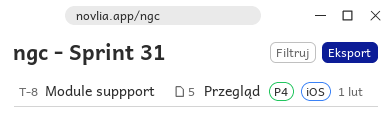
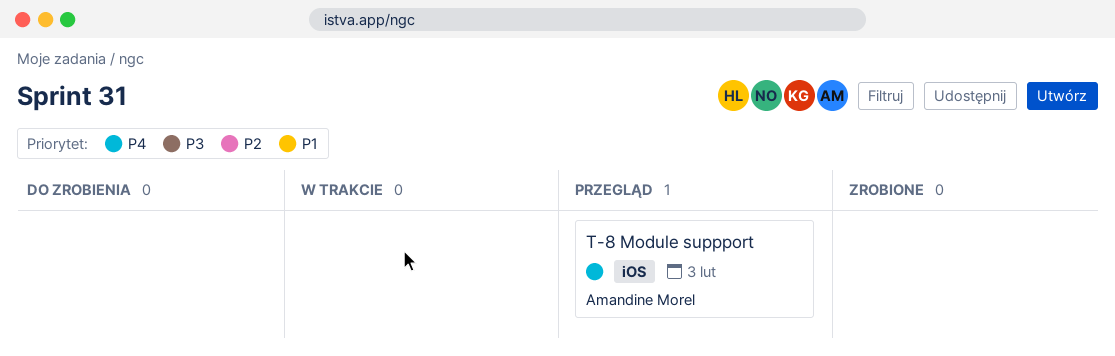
T-8, due: Feb 1 -> Feb 3

